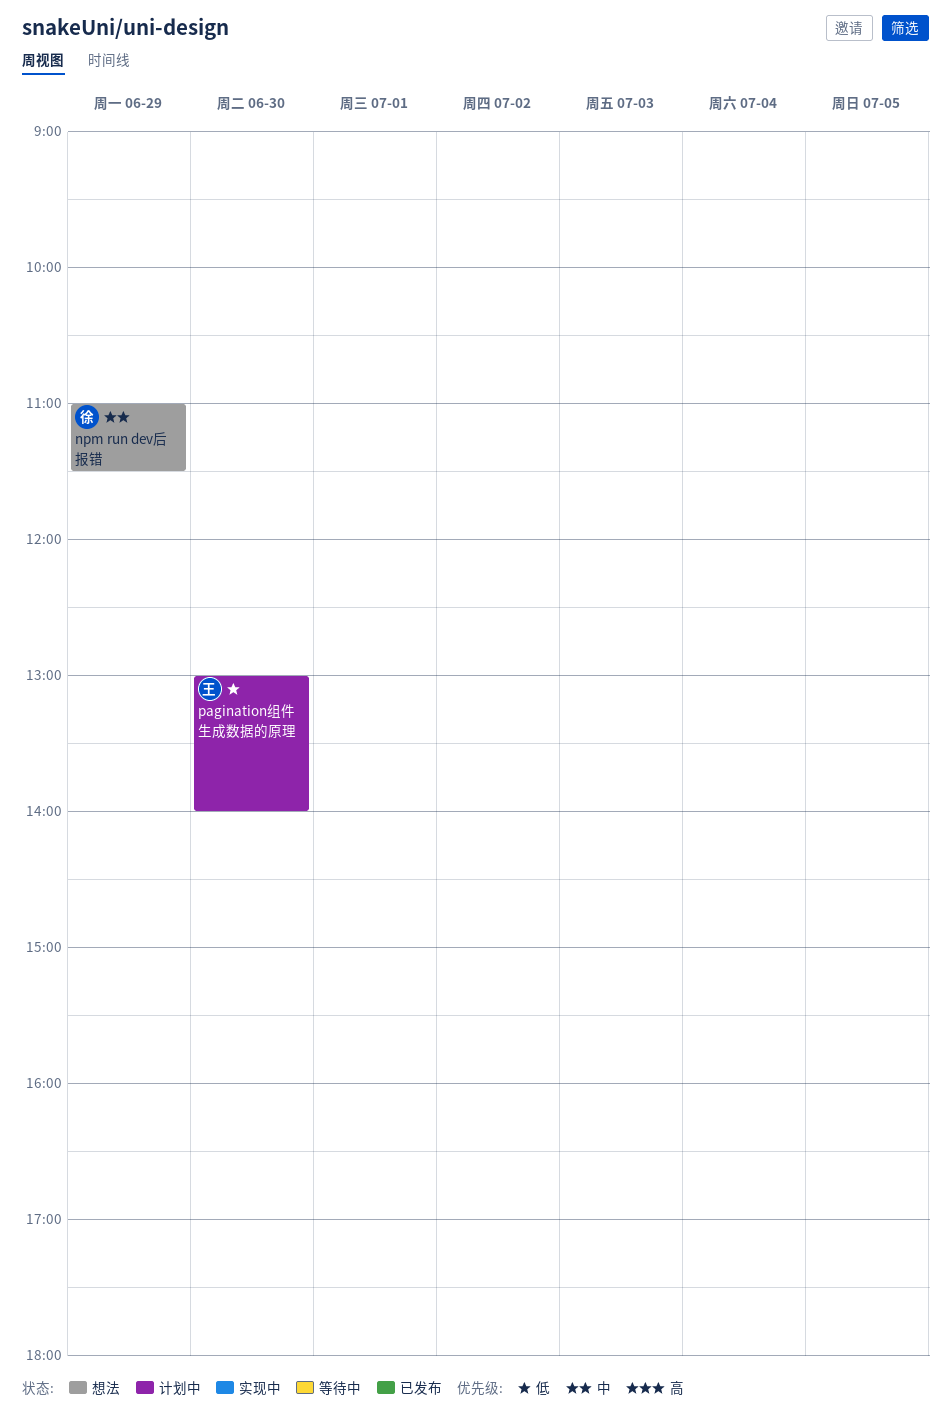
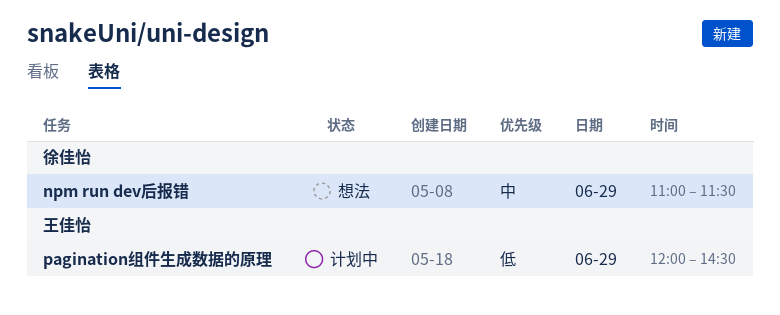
pagination组件生成数据的原理, day: Jun 30 -> Jun 29
pagination组件生成数据的原理, begins: 13:00 -> 12:00
pagination组件生成数据的原理, ends: 14:00 -> 14:30

